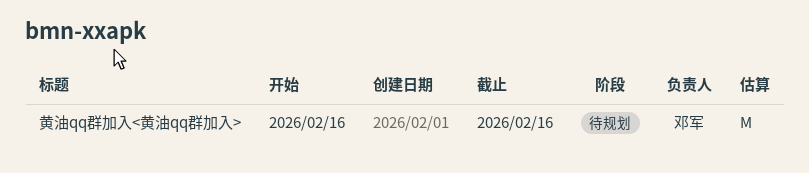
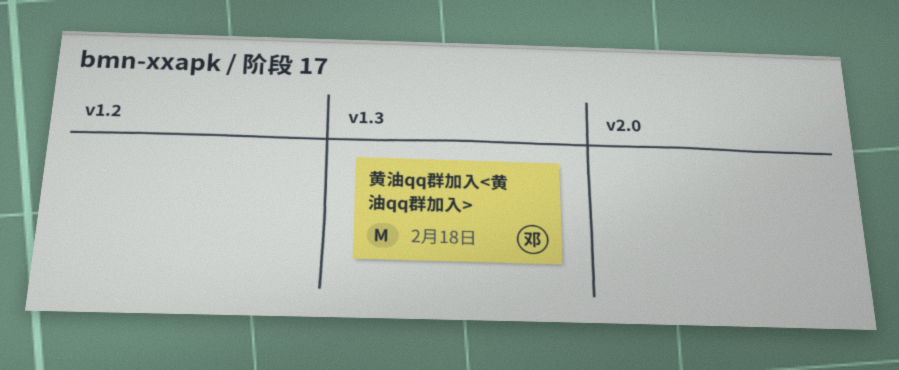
黄油qq群加入<黄油qq群加入>, due: Feb 16 -> Feb 18

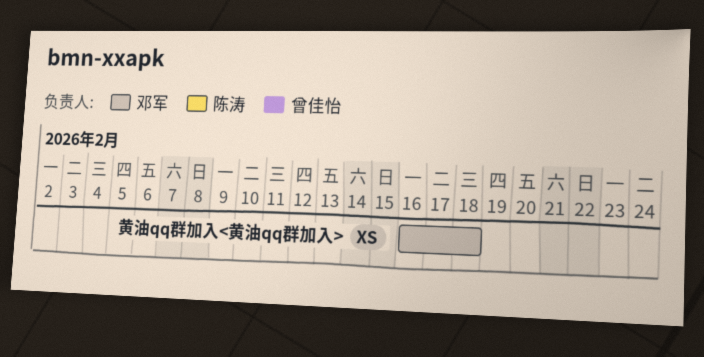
黄油qq群加入<黄油qq群加入>, estimate: M -> XS

